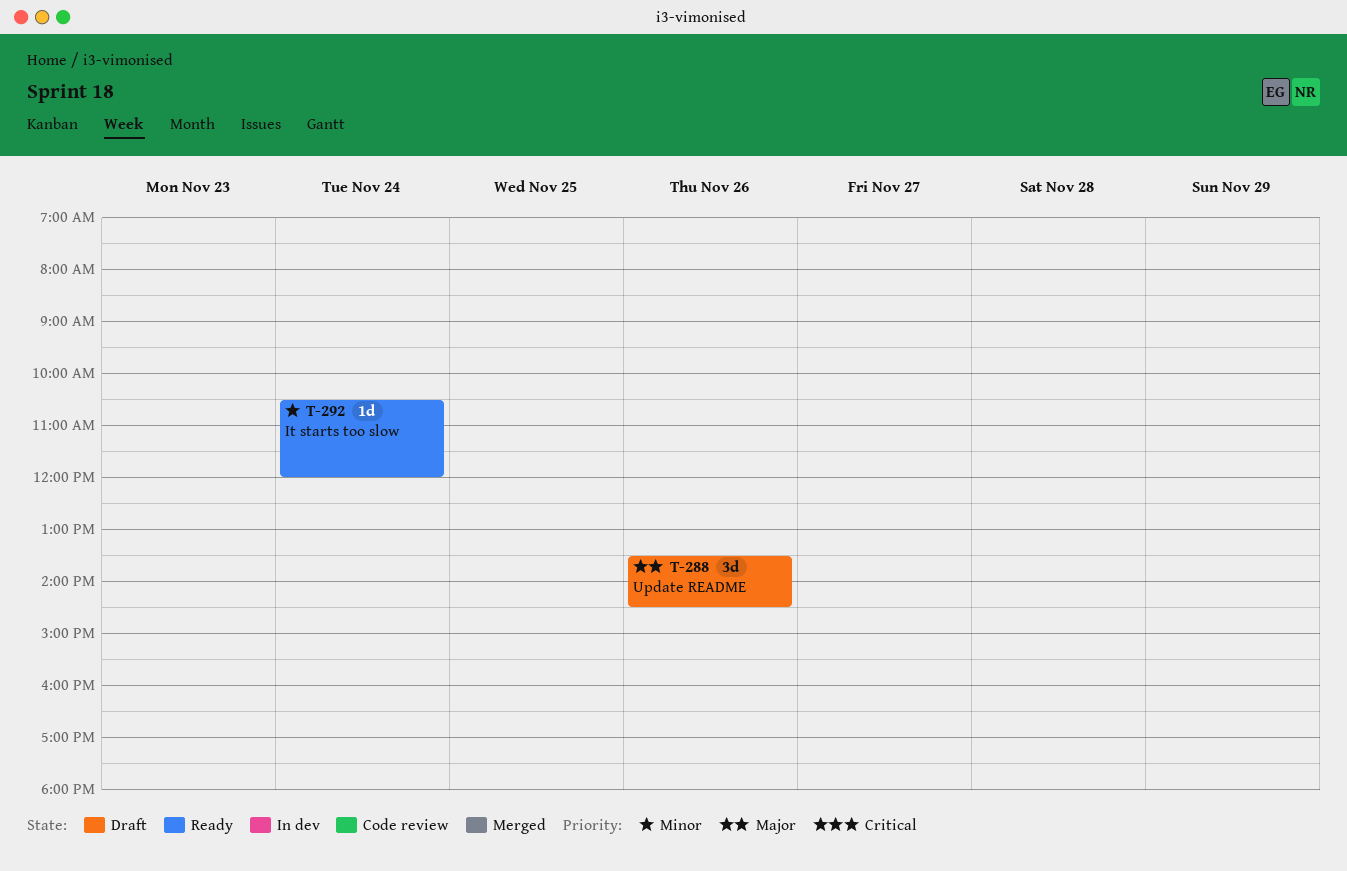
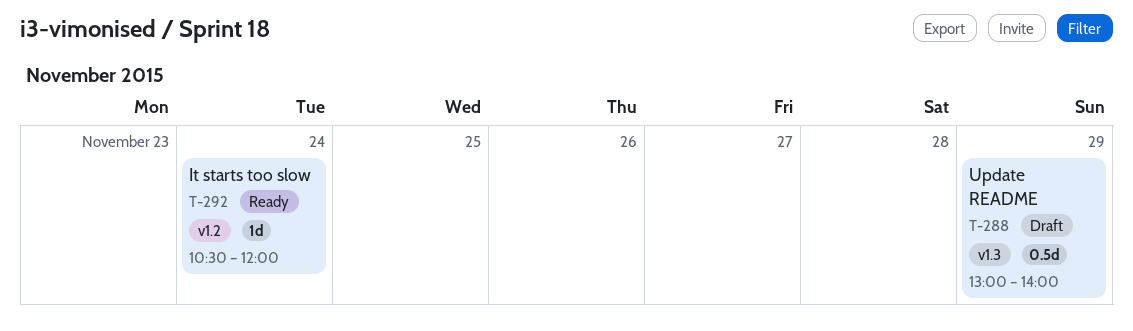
T-288, estimate: 3d -> 0.5d
T-288, day: Nov 26 -> Nov 29
T-288, begins: 13:30 -> 13:00
T-288, ends: 14:30 -> 14:00

